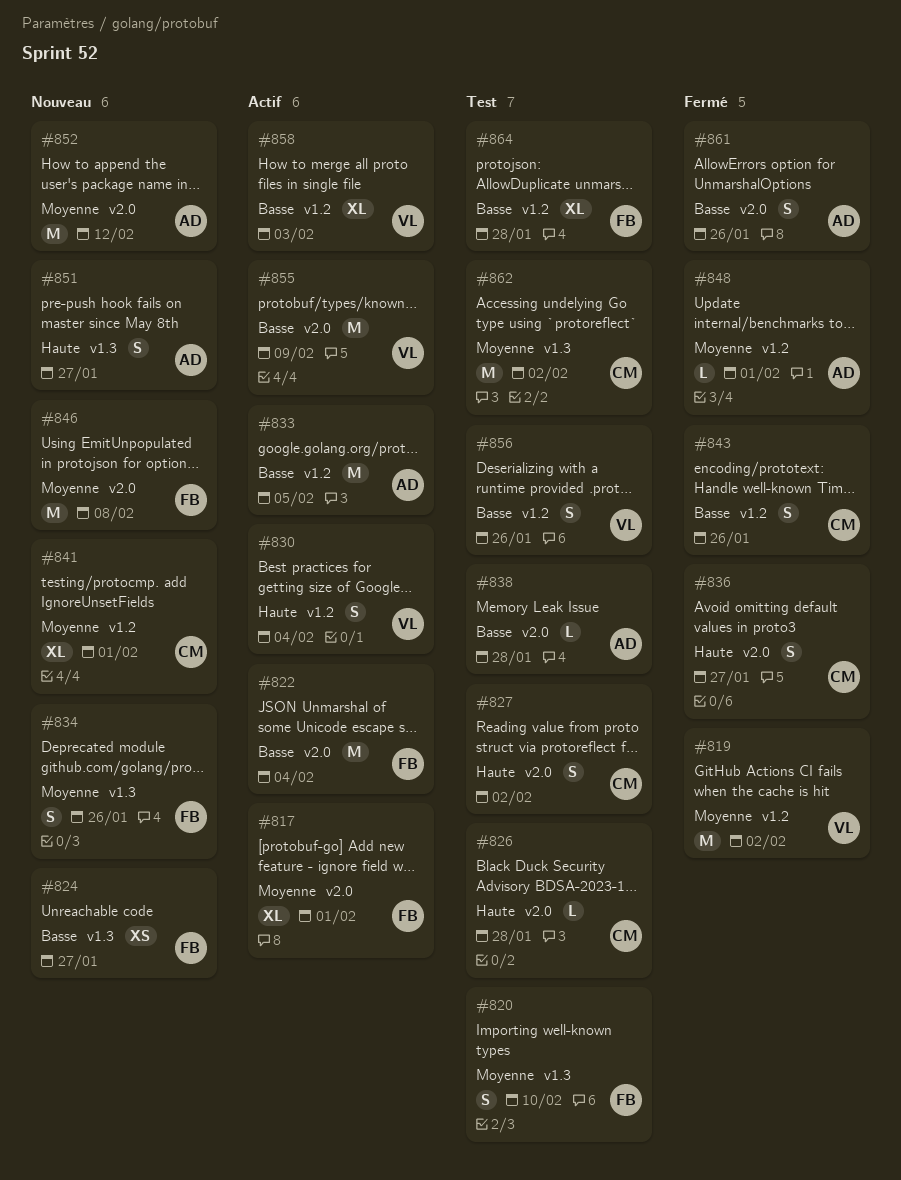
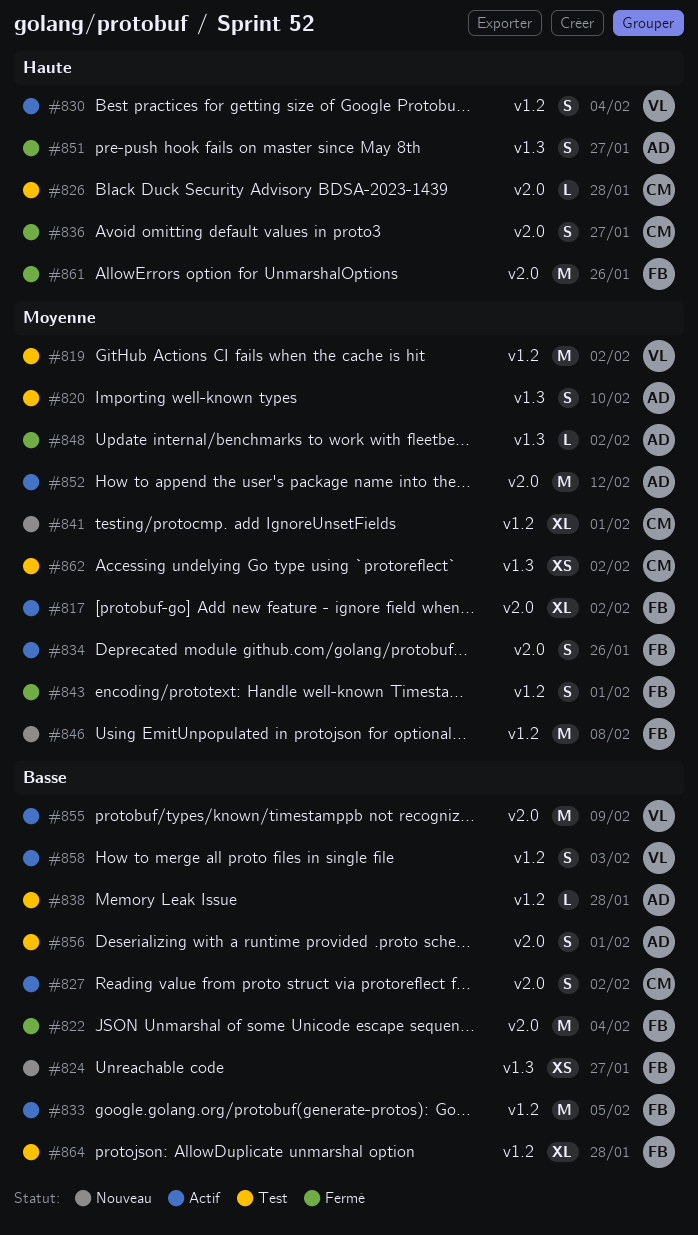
#817, due: Feb 1 -> Feb 2
#819, status: Fermé -> Test
#820, owner: FB -> AD
#822, status: Actif -> Fermé
#827, status: Test -> Actif
#827, priority: Haute -> Basse
#833, owner: AD -> FB
#834, status: Nouveau -> Actif
#834, label: v1.3 -> v2.0
#838, label: v2.0 -> v1.2
#843, owner: CM -> FB
#843, priority: Basse -> Moyenne
#843, due: Jan 26 -> Feb 1
#846, label: v2.0 -> v1.2
#848, label: v1.2 -> v1.3
#848, due: Feb 1 -> Feb 2
#851, status: Nouveau -> Fermé
#852, status: Nouveau -> Actif
#856, owner: VL -> AD
#856, label: v1.2 -> v2.0
#856, due: Jan 26 -> Feb 1
#858, estimate: XL -> S
#861, owner: AD -> FB
#861, priority: Basse -> Haute
#861, estimate: S -> M
#862, estimate: M -> XS

